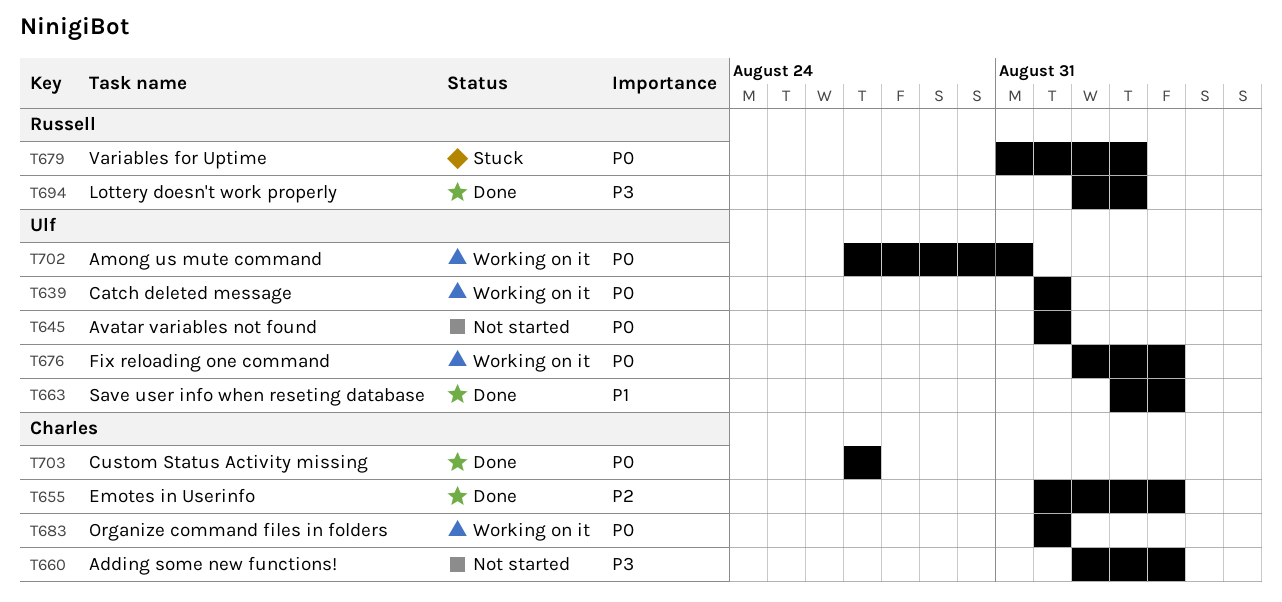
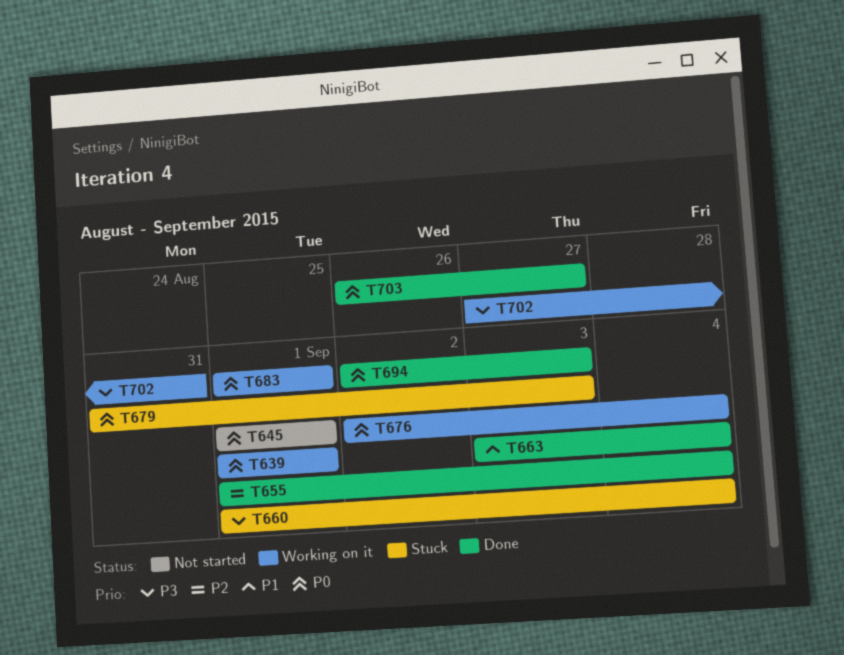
T660, status: Not started -> Stuck
T660, start: Sep 2 -> Sep 1
T694, priority: P3 -> P0
T702, priority: P0 -> P3
T703, start: Aug 27 -> Aug 26

